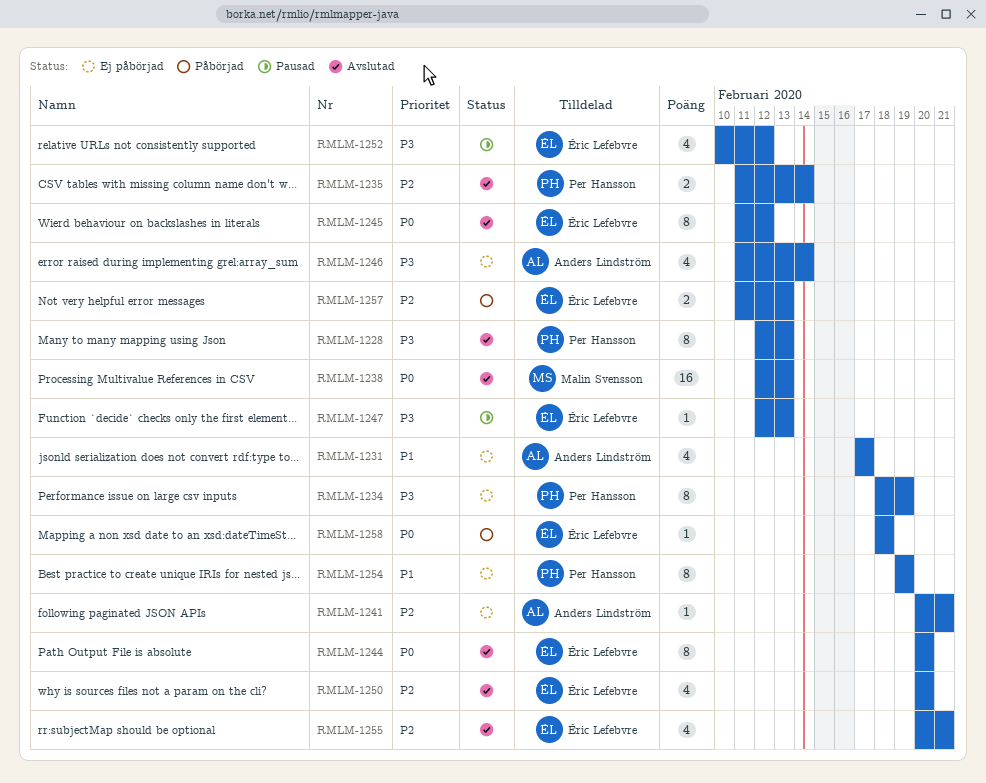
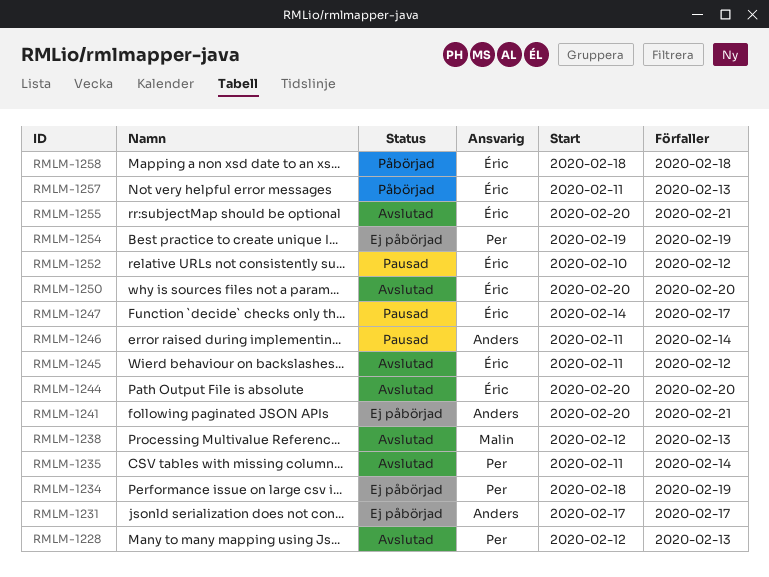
RMLM-1246, status: Ej påbörjad -> Pausad
RMLM-1247, start: Feb 12 -> Feb 14
RMLM-1247, due: Feb 13 -> Feb 17

